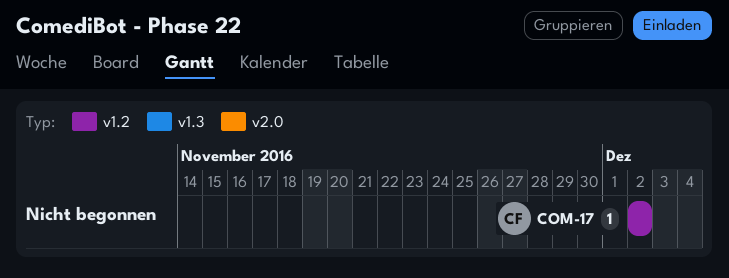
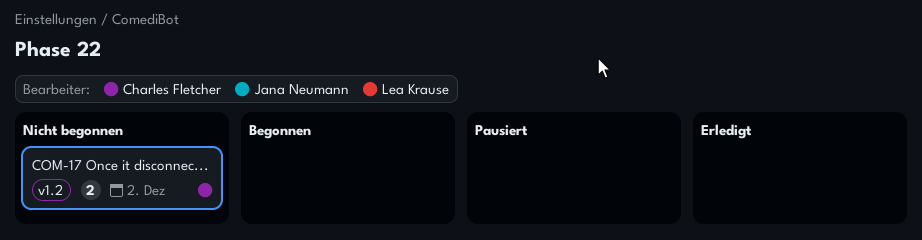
COM-17, estimate: 1 -> 2

